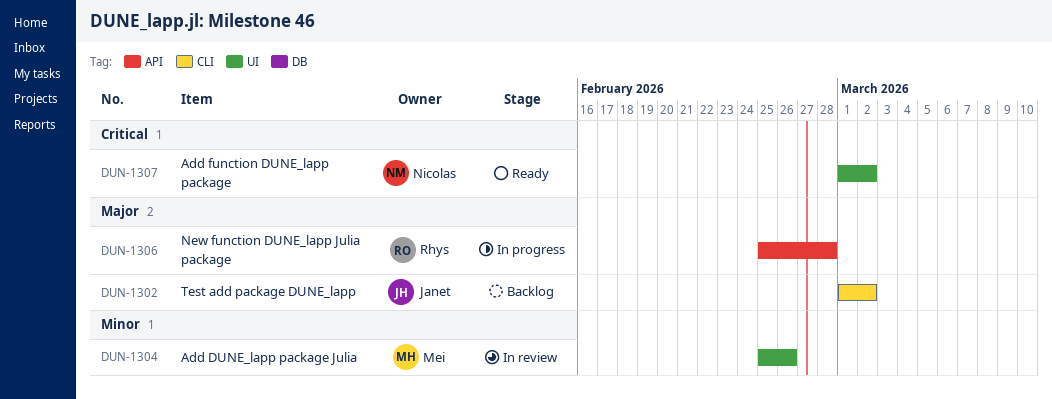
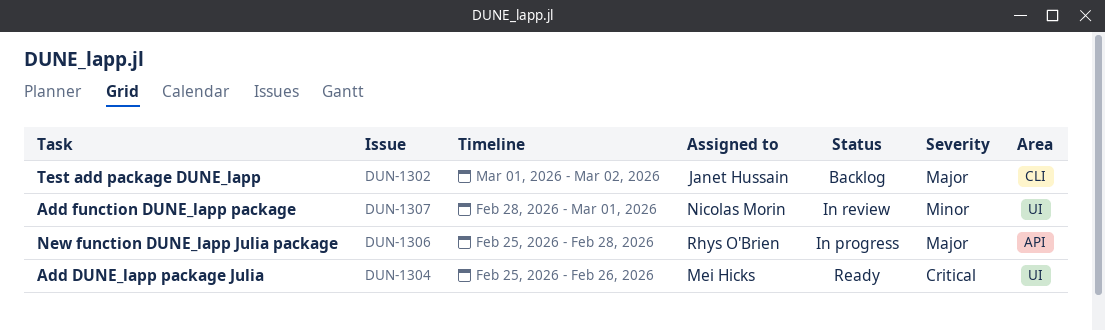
DUN-1304, status: In review -> Ready
DUN-1304, priority: Minor -> Critical
DUN-1307, status: Ready -> In review
DUN-1307, priority: Critical -> Minor
DUN-1307, start: Mar 1 -> Feb 28
DUN-1307, due: Mar 2 -> Mar 1

